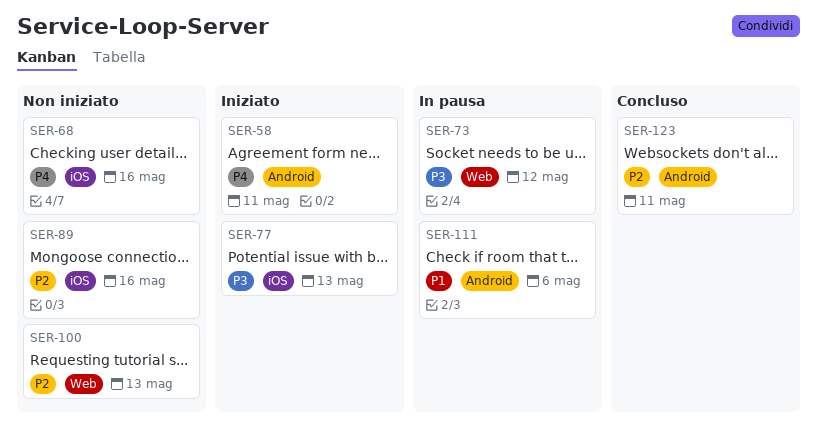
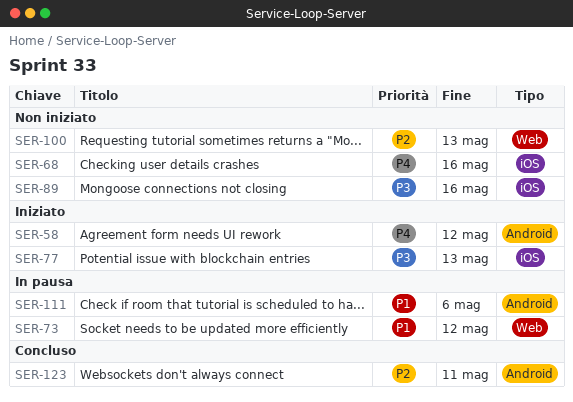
SER-58, due: May 11 -> May 12
SER-73, priority: P3 -> P1
SER-89, priority: P2 -> P3

